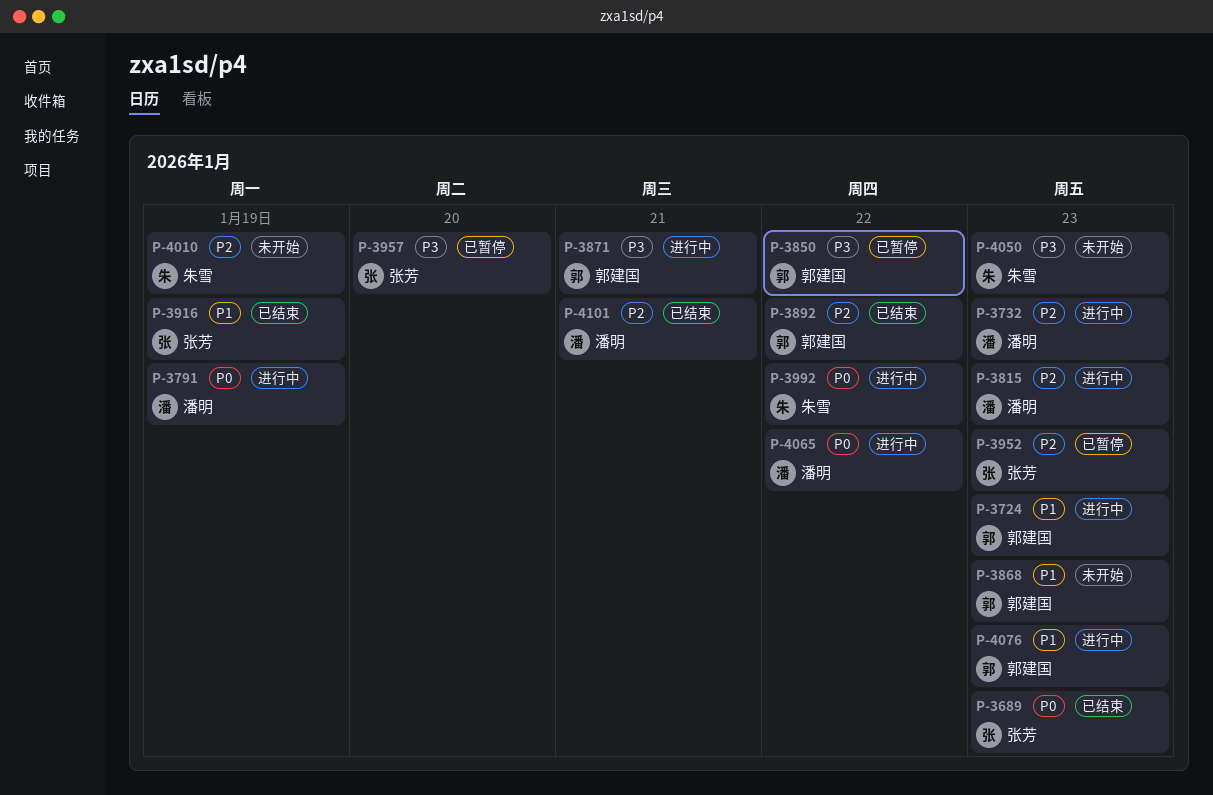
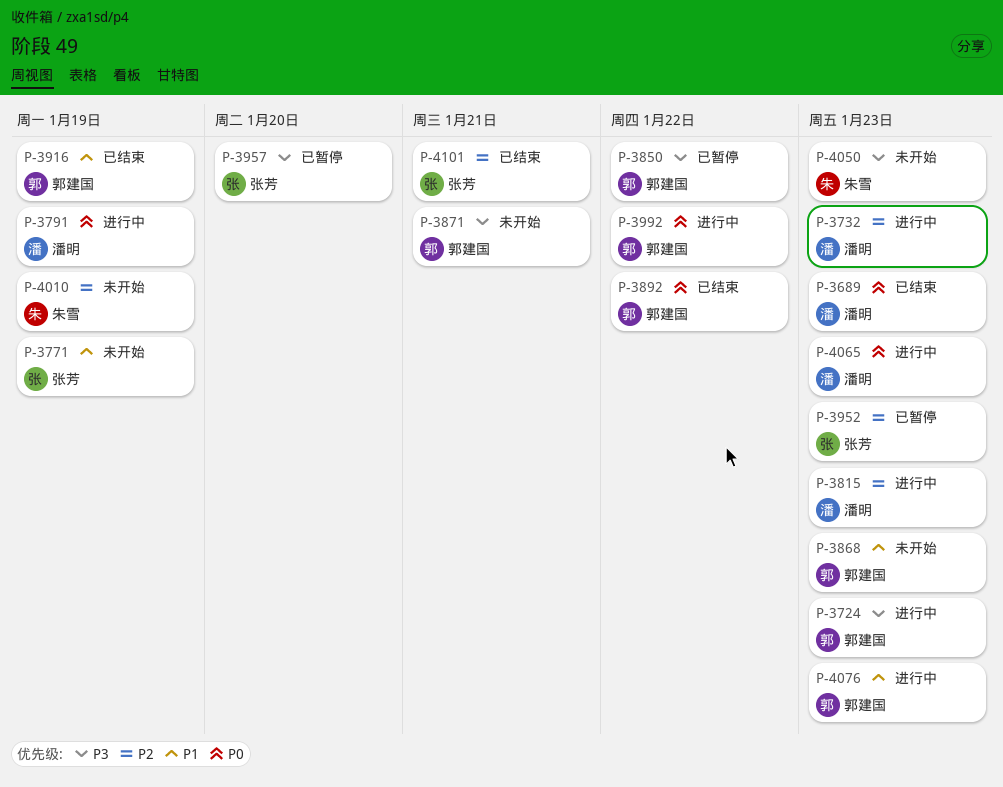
P-3689, owner: 张芳 -> 潘明
P-3724, priority: P1 -> P3
P-3771: none -> present
P-3871, status: 进行中 -> 未开始
P-3892, priority: P2 -> P0
P-3916, owner: 张芳 -> 郭建国
P-3992, owner: 朱雪 -> 郭建国
P-4065, due: Jan 22 -> Jan 23
P-4101, owner: 潘明 -> 张芳

